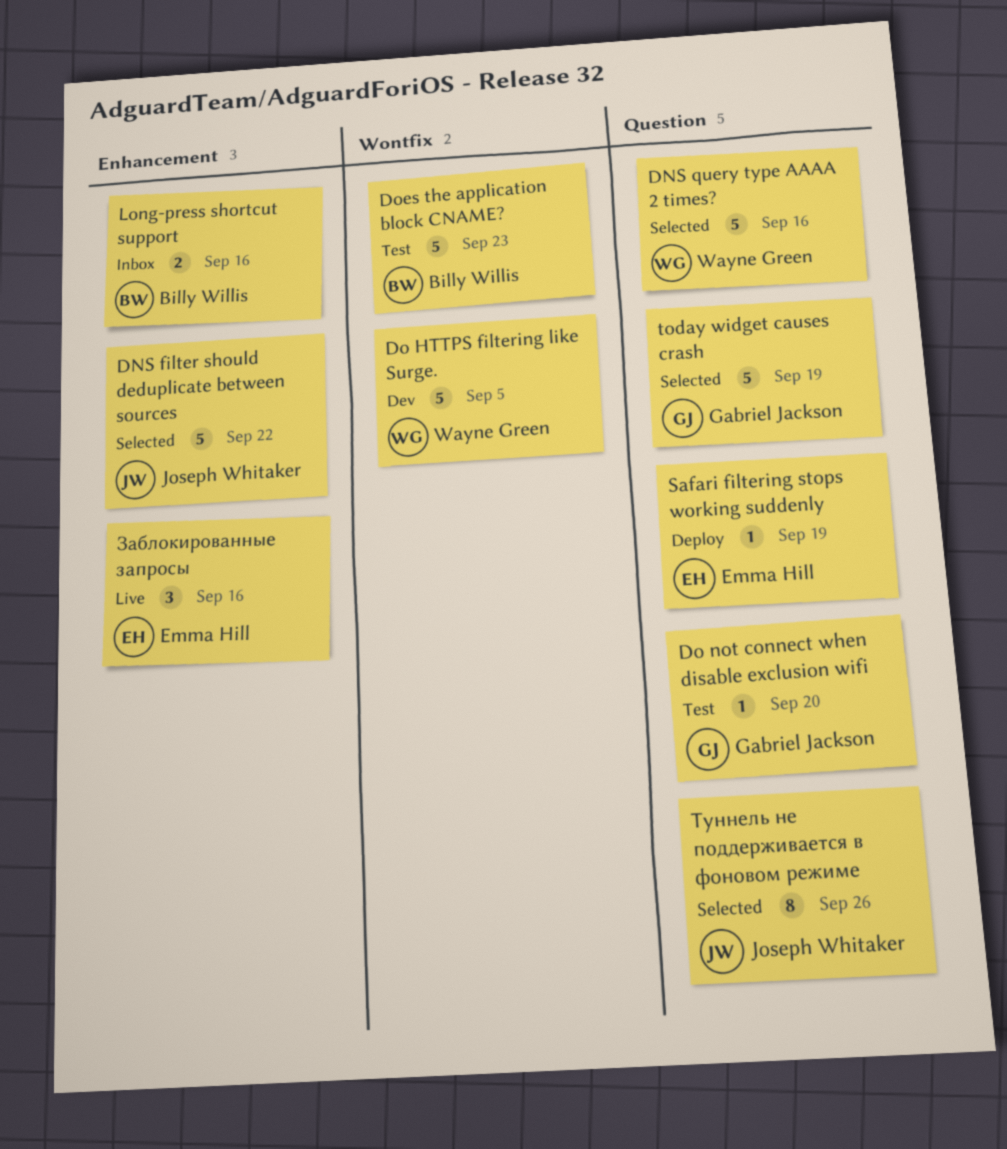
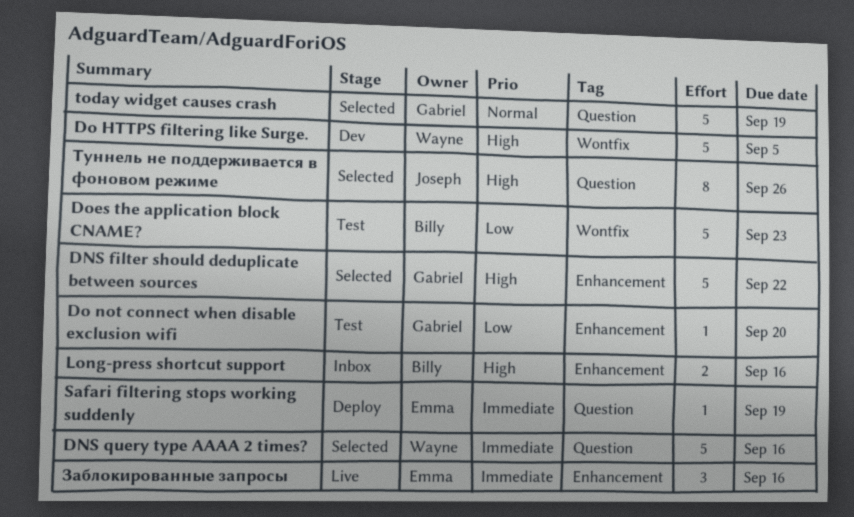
DNS filter should deduplicate between sources, owner: Joseph Whitaker -> Gabriel Jackson
Do not connect when disable exclusion wifi, label: Question -> Enhancement

